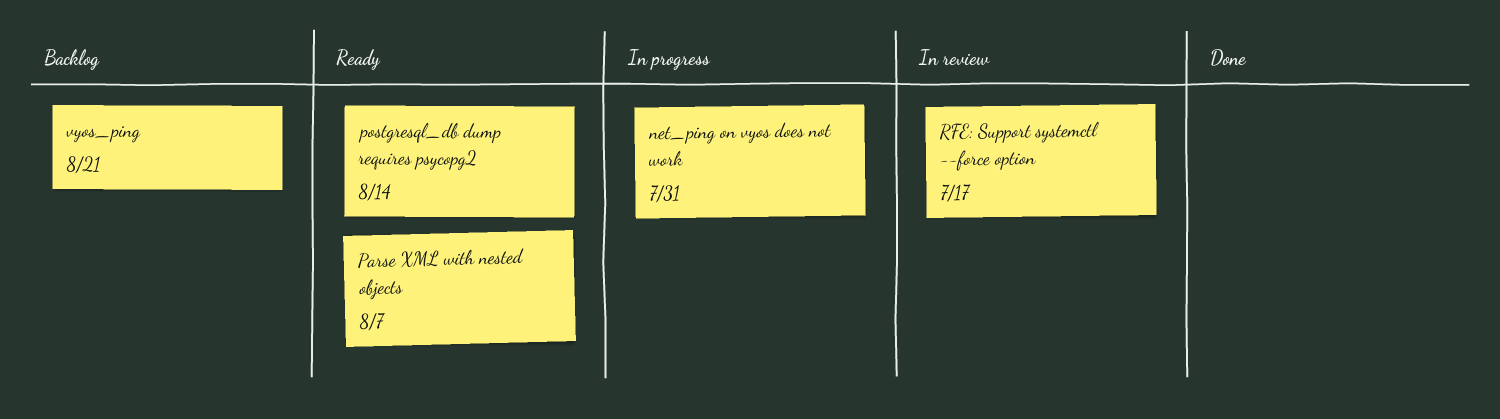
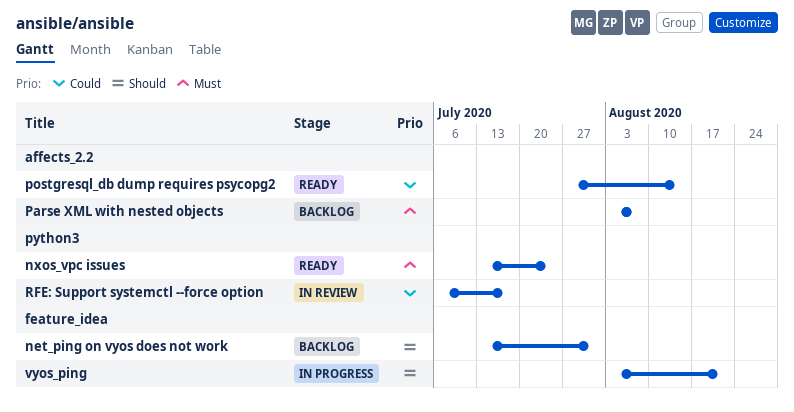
net_ping on vyos does not work, status: In progress -> Backlog
nxos_vpc issues: none -> present
Parse XML with nested objects, status: Ready -> Backlog
vyos_ping, status: Backlog -> In progress

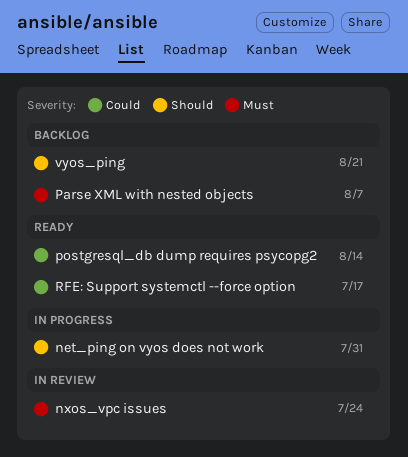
net_ping on vyos does not work, status: Backlog -> In progress
nxos_vpc issues, status: Ready -> In review
RFE: Support systemctl --force option, status: In review -> Ready
vyos_ping, status: In progress -> Backlog

